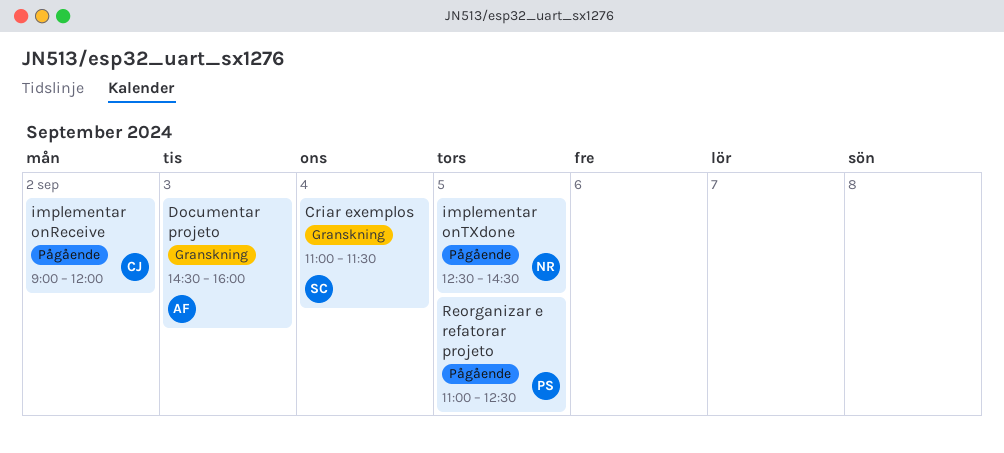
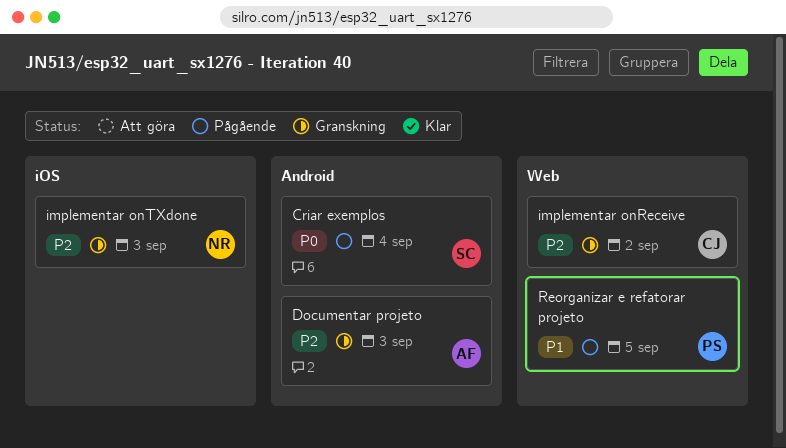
Criar exemplos, status: Granskning -> Pågående
implementar onReceive, status: Pågående -> Granskning
implementar onTXdone, status: Pågående -> Granskning
implementar onTXdone, day: Sep 5 -> Sep 3

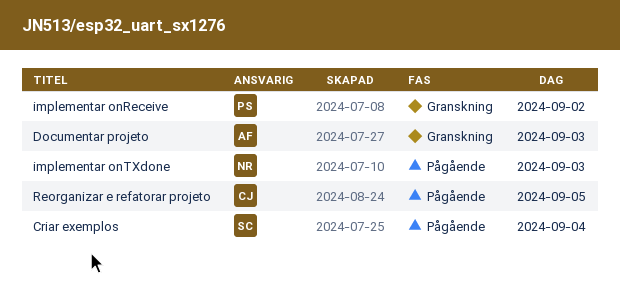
implementar onReceive, owner: CJ -> PS
implementar onTXdone, status: Granskning -> Pågående
Reorganizar e refatorar projeto, owner: PS -> CJ

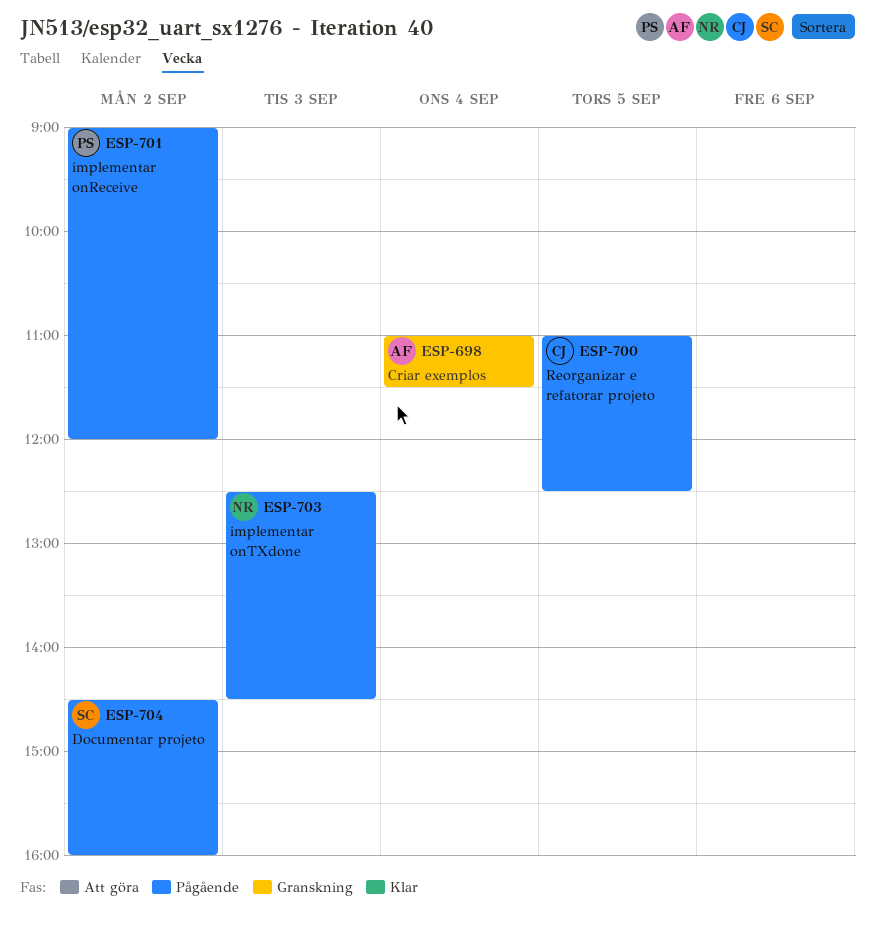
Criar exemplos, status: Pågående -> Granskning
Criar exemplos, owner: SC -> AF
Documentar projeto, status: Granskning -> Pågående
Documentar projeto, owner: AF -> SC
Documentar projeto, day: Sep 3 -> Sep 2
implementar onReceive, status: Granskning -> Pågående

